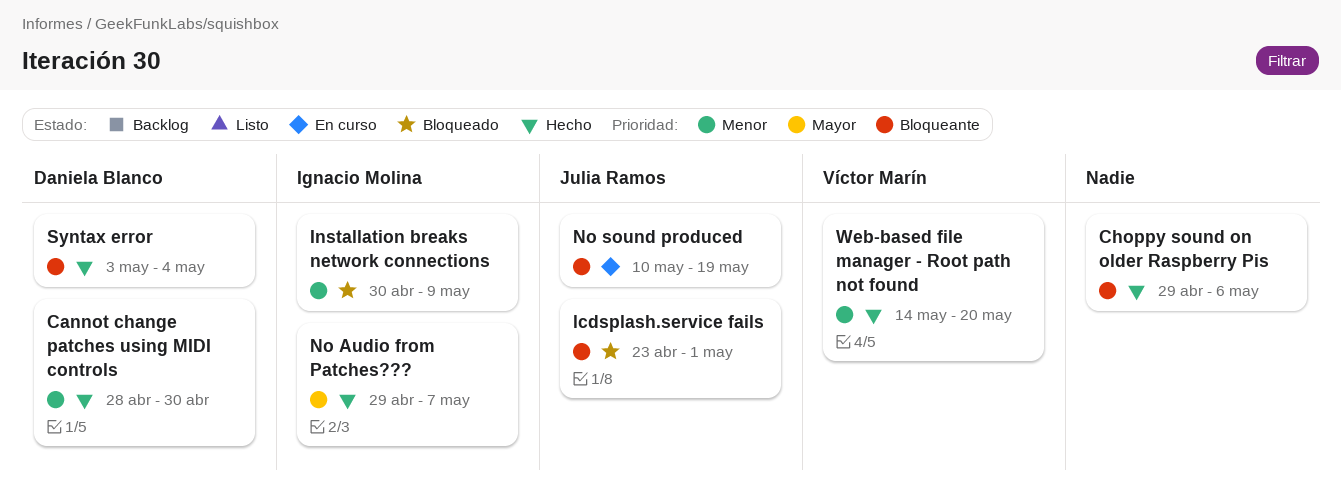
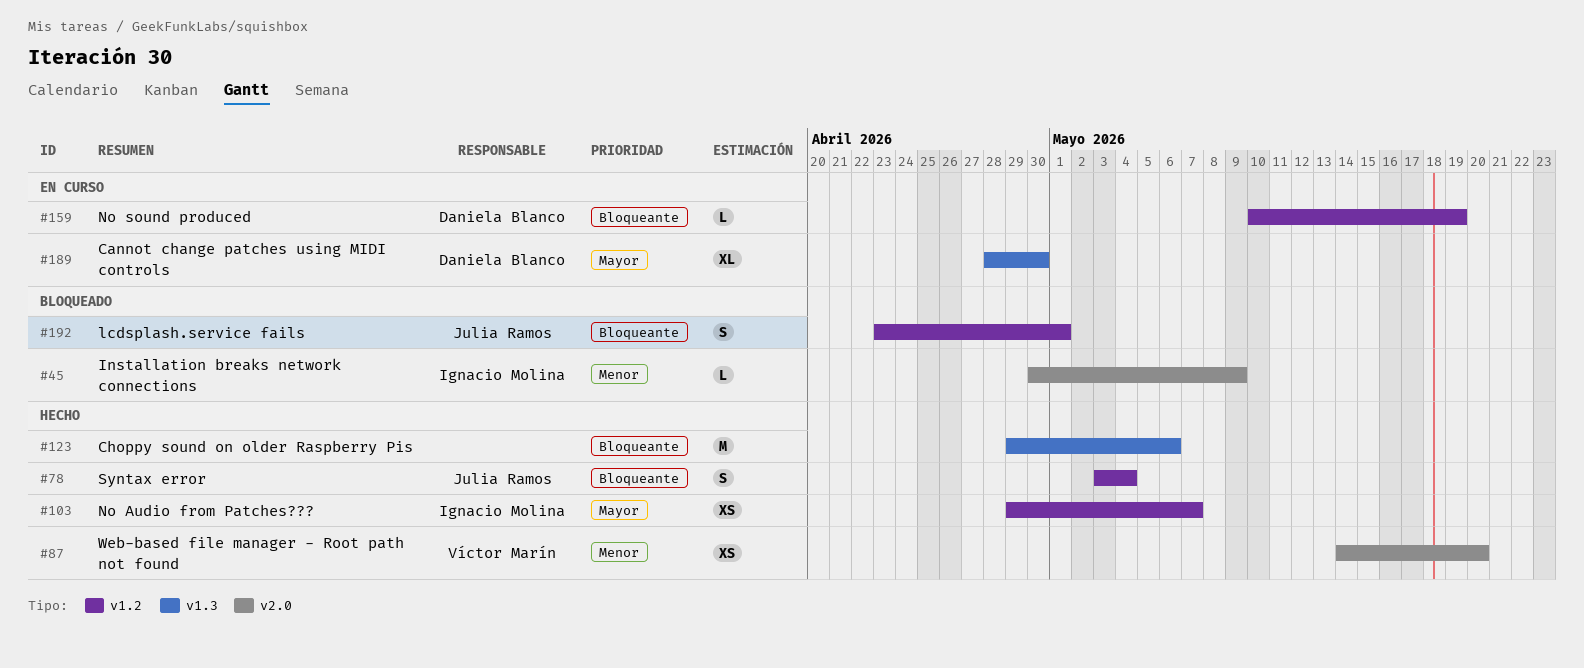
Cannot change patches using MIDI controls, status: Hecho -> En curso
Cannot change patches using MIDI controls, priority: Menor -> Mayor
No sound produced, owner: Julia Ramos -> Daniela Blanco
Syntax error, owner: Daniela Blanco -> Julia Ramos

